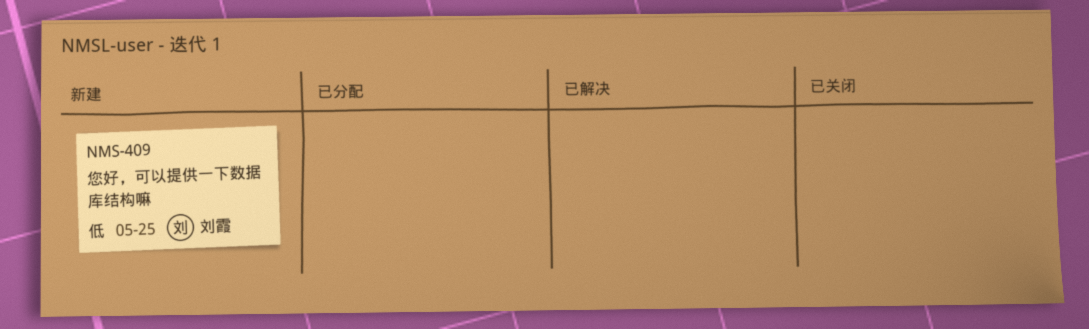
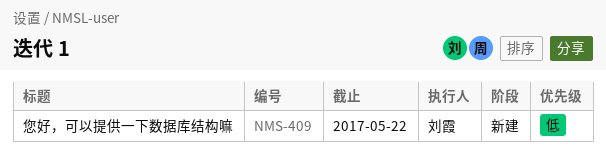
NMS-409, due: May 25 -> May 22

